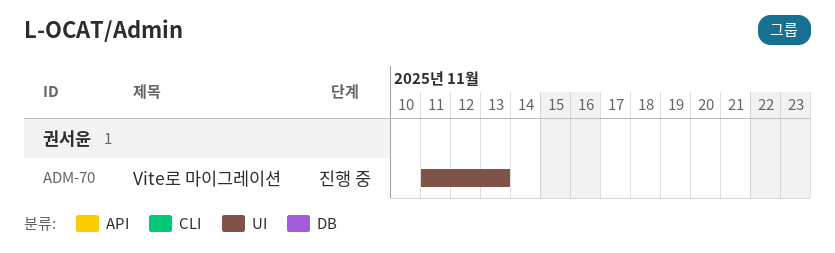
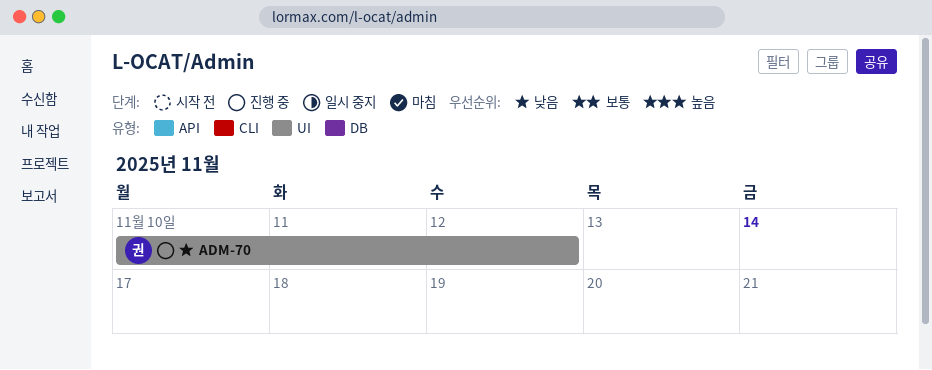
ADM-70, start: Nov 11 -> Nov 10
ADM-70, due: Nov 13 -> Nov 12

